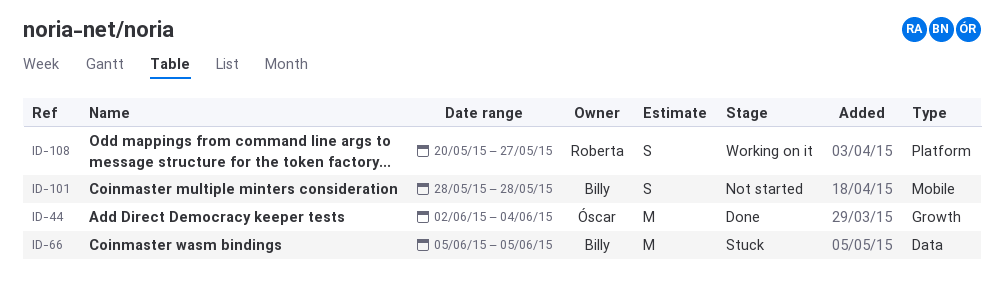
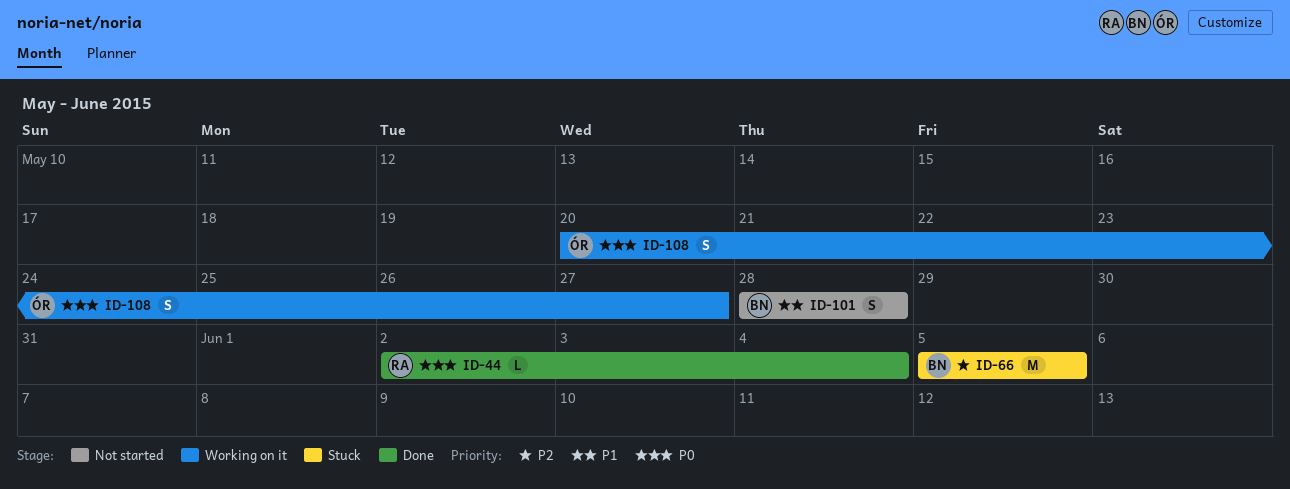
ID-44, owner: Óscar -> Roberta
ID-44, estimate: M -> L
ID-108, owner: Roberta -> Óscar

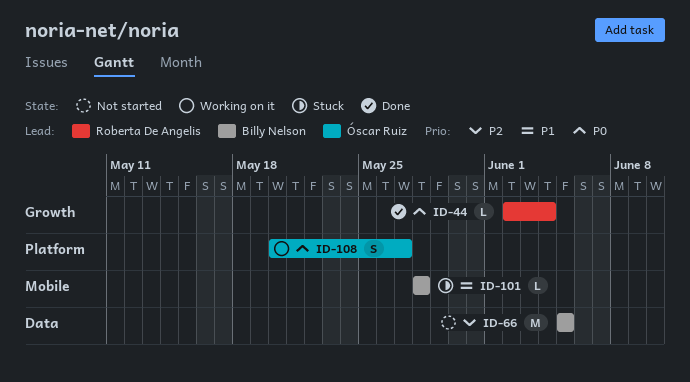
ID-66, status: Stuck -> Not started
ID-101, status: Not started -> Stuck
ID-101, estimate: S -> L

